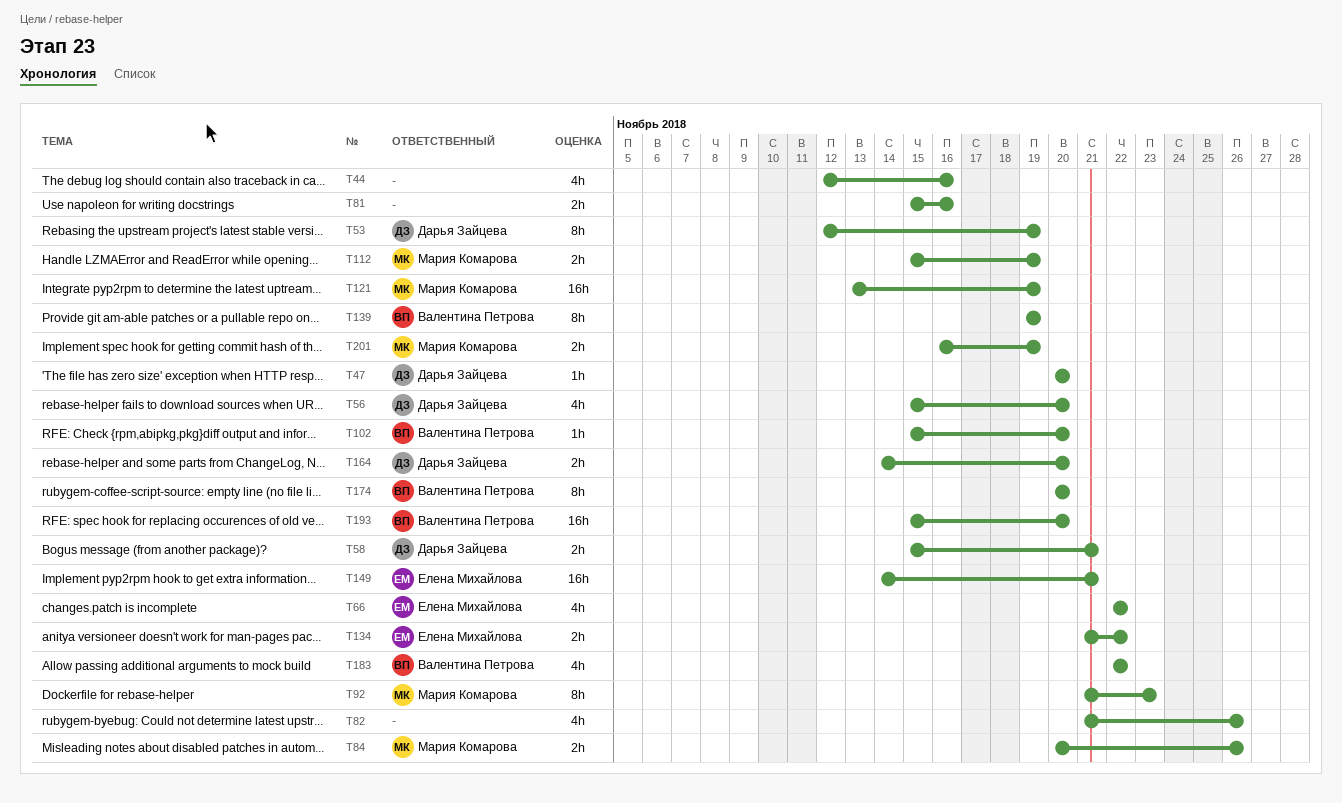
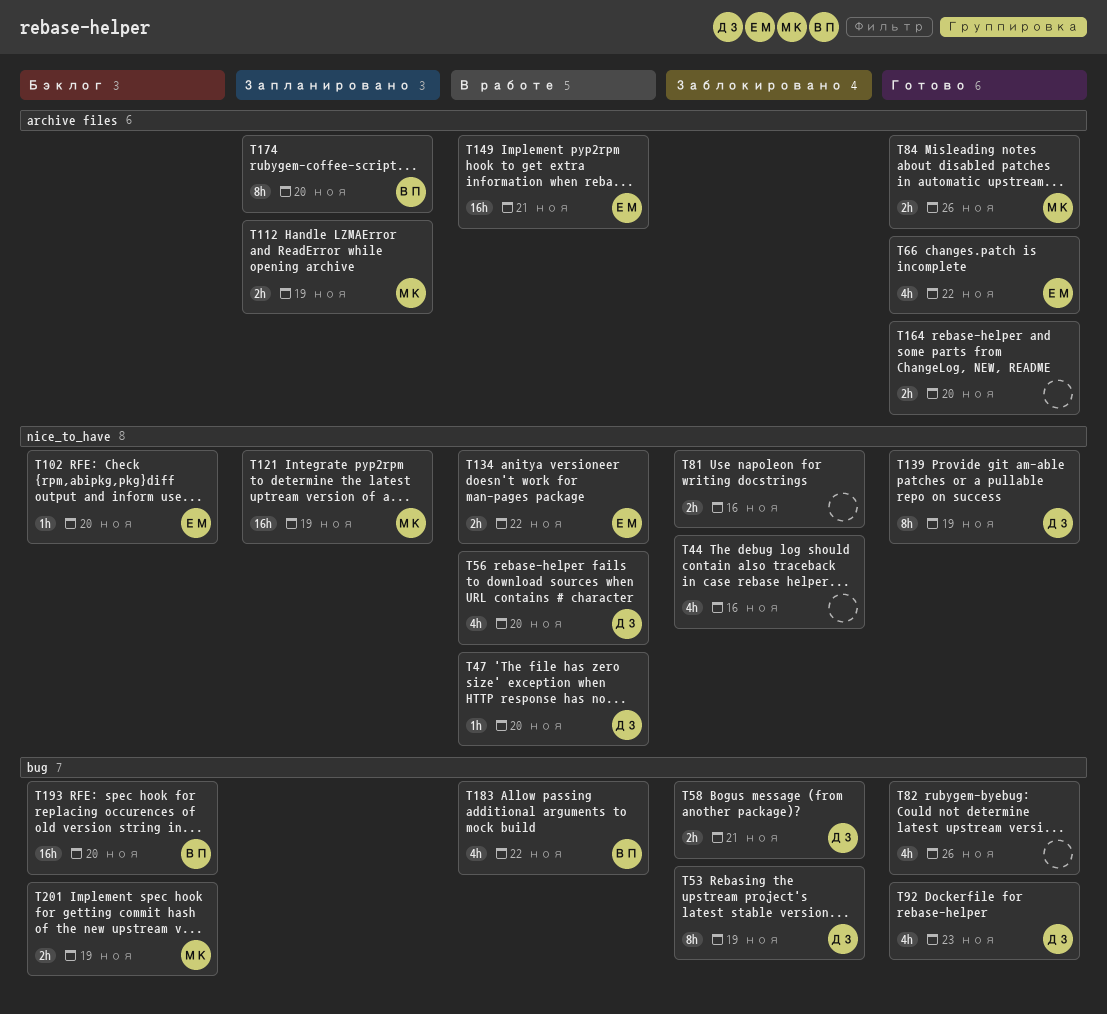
T92, owner: Мария Комарова -> Дарья Зайцева
T92, estimate: 8h -> 4h
T102, owner: Валентина Петрова -> Елена Михайлова
T139, owner: Валентина Петрова -> Дарья Зайцева
T164, owner: Дарья Зайцева -> none

